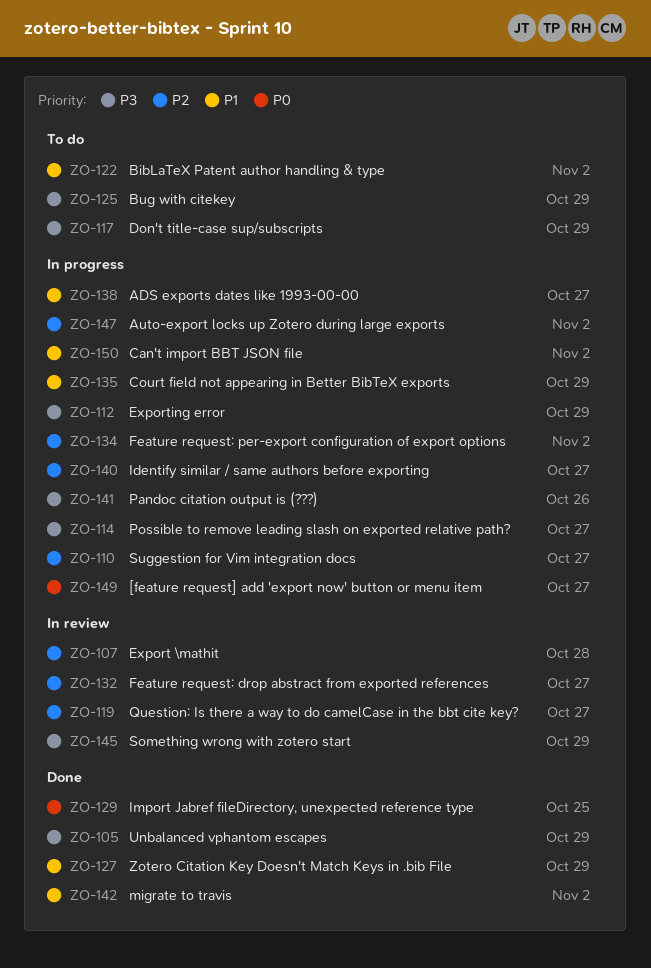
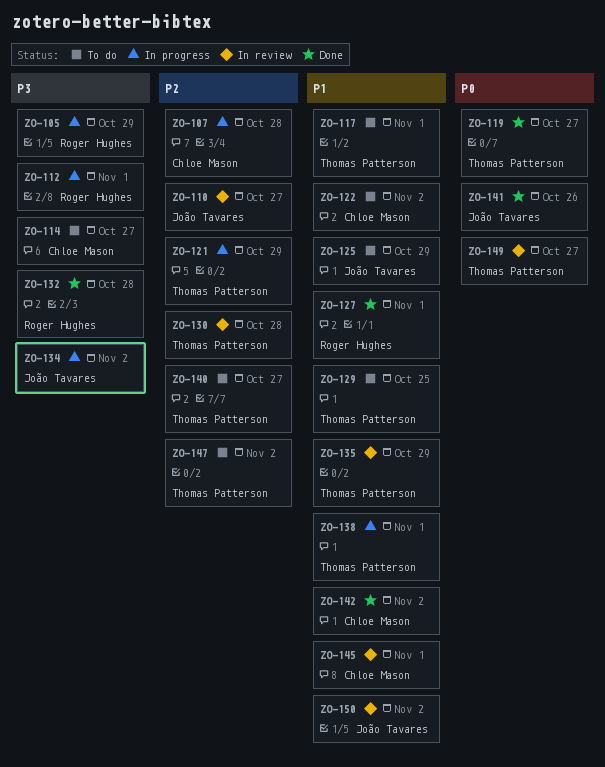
ZO-105, status: Done -> In progress
ZO-107, status: In review -> In progress
ZO-110, status: In progress -> In review
ZO-112, due: Oct 29 -> Nov 1
ZO-114, status: In progress -> To do
ZO-117, priority: P3 -> P1
ZO-117, due: Oct 29 -> Nov 1
ZO-119, status: In review -> Done
ZO-119, priority: P2 -> P0
ZO-121: none -> present
ZO-125, priority: P3 -> P1
ZO-127, due: Oct 29 -> Nov 1
ZO-129, status: Done -> To do
ZO-129, priority: P0 -> P1
ZO-130: none -> present
ZO-132, status: In review -> Done
ZO-132, priority: P2 -> P3
ZO-132, due: Oct 27 -> Oct 28
ZO-134, priority: P2 -> P3
ZO-135, status: In progress -> In review
ZO-138, due: Oct 27 -> Nov 1
ZO-140, status: In progress -> To do
ZO-141, status: In progress -> Done
ZO-141, priority: P3 -> P0
ZO-145, priority: P3 -> P1
ZO-145, due: Oct 29 -> Nov 1
ZO-147, status: In progress -> To do
ZO-149, status: In progress -> In review
ZO-150, status: In progress -> In review

